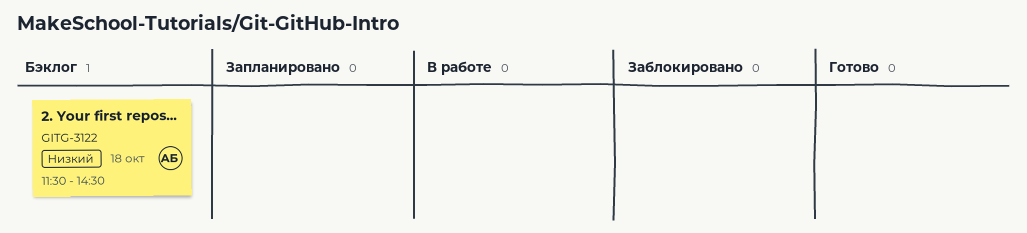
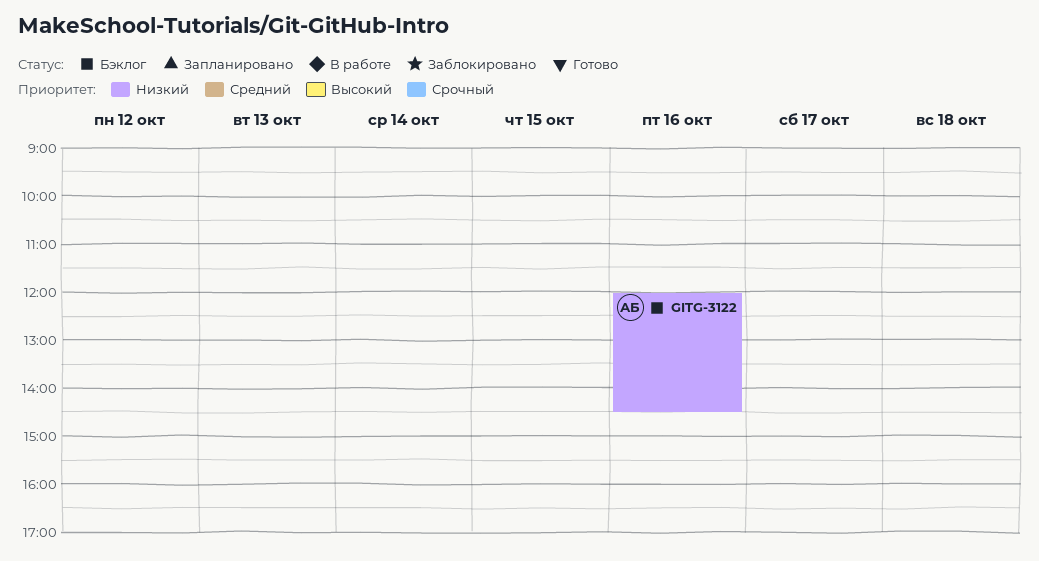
GITG-3122, day: Oct 18 -> Oct 16
GITG-3122, begins: 11:30 -> 12:00

